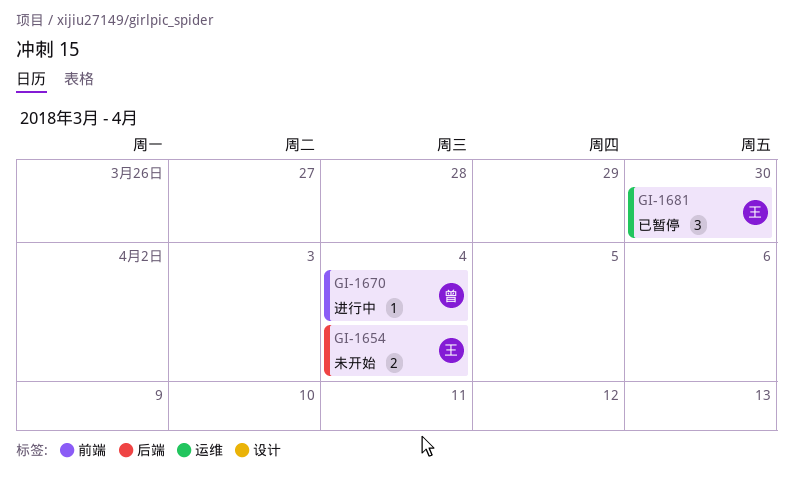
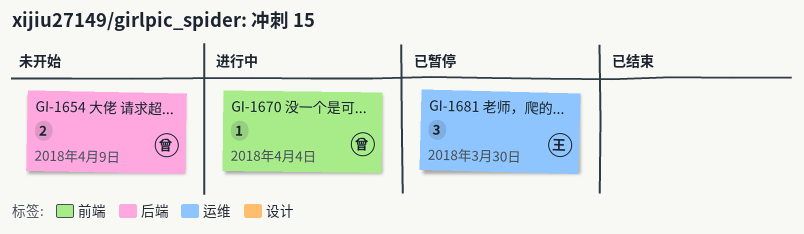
GI-1654, owner: 王 -> 曾
GI-1654, due: Apr 4 -> Apr 9

